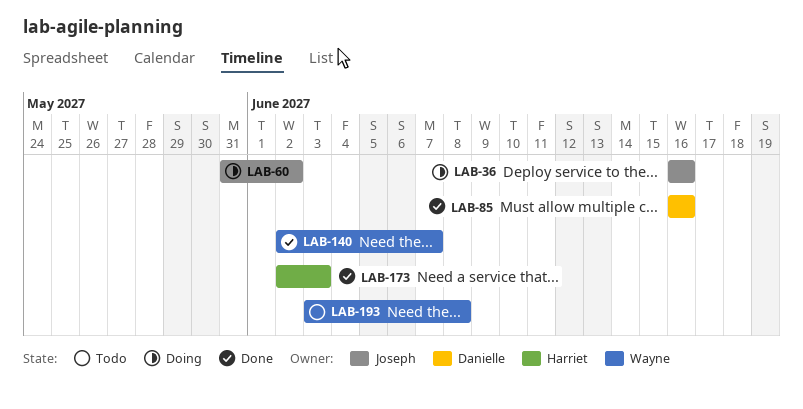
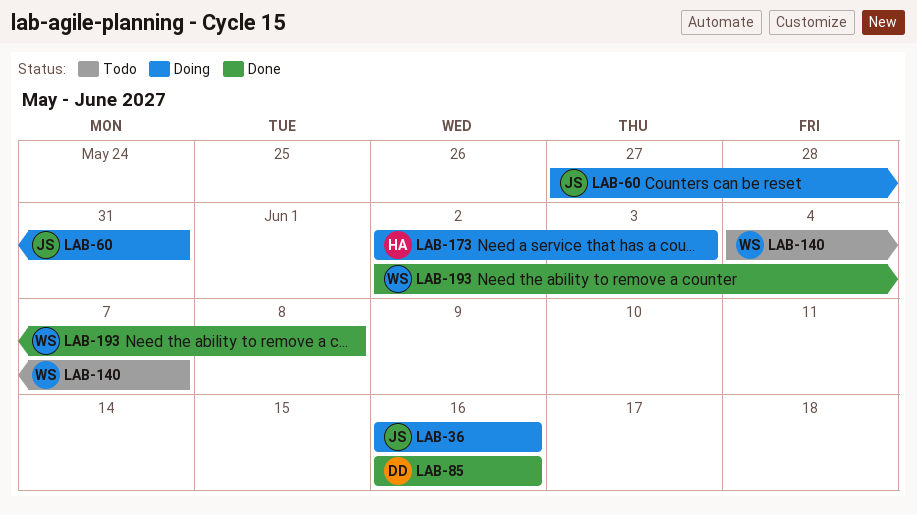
LAB-60, start: May 31 -> May 27
LAB-60, due: Jun 2 -> May 31
LAB-140, status: Done -> Todo
LAB-140, start: Jun 2 -> Jun 4
LAB-173, status: Done -> Doing
LAB-193, status: Todo -> Done
LAB-193, start: Jun 3 -> Jun 2

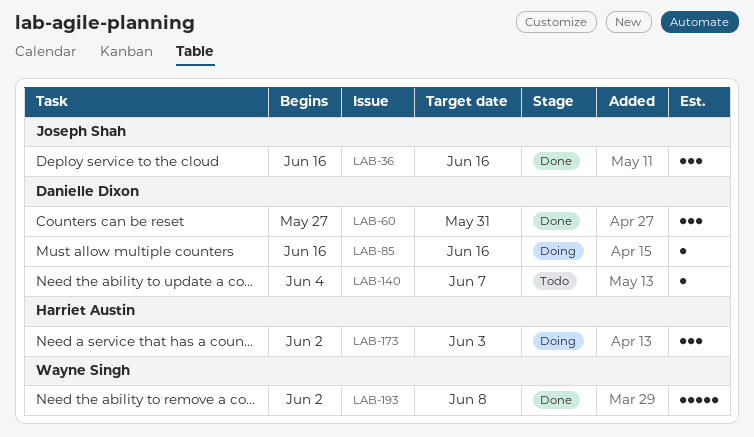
LAB-36, status: Doing -> Done
LAB-60, status: Doing -> Done
LAB-60, owner: Joseph Shah -> Danielle Dixon
LAB-85, status: Done -> Doing
LAB-140, owner: Wayne Singh -> Danielle Dixon

